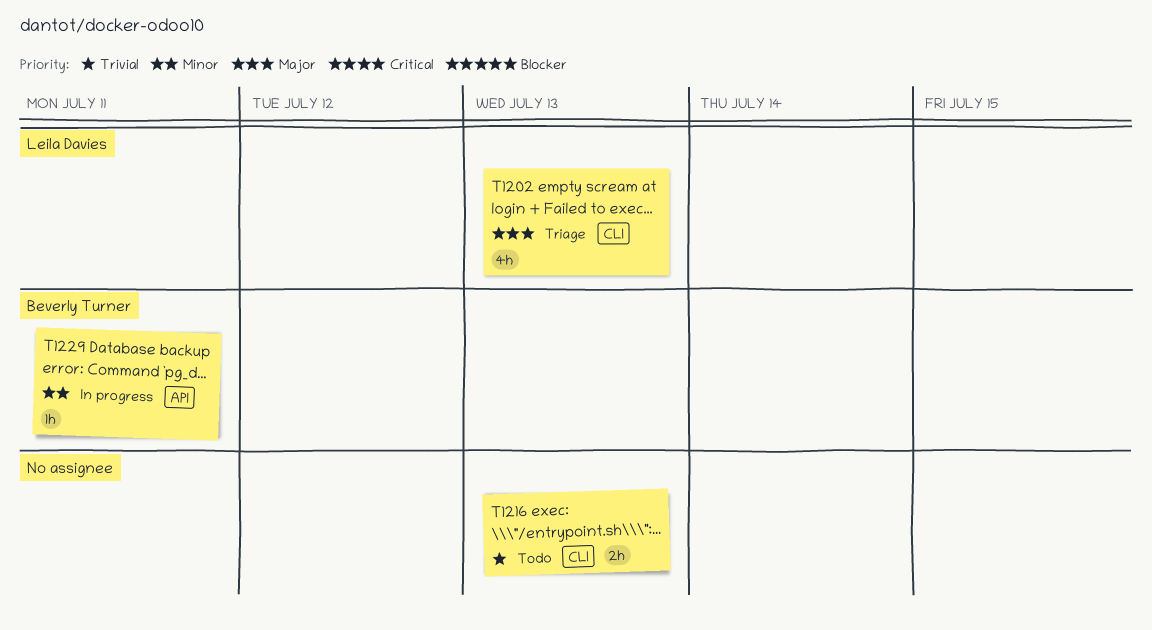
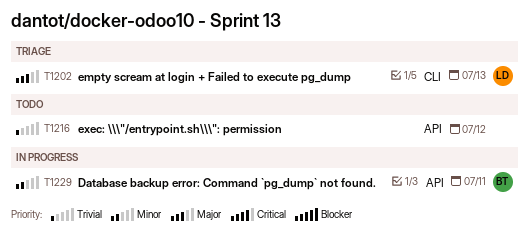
T1216, label: CLI -> API
T1216, due: Jul 13 -> Jul 12

